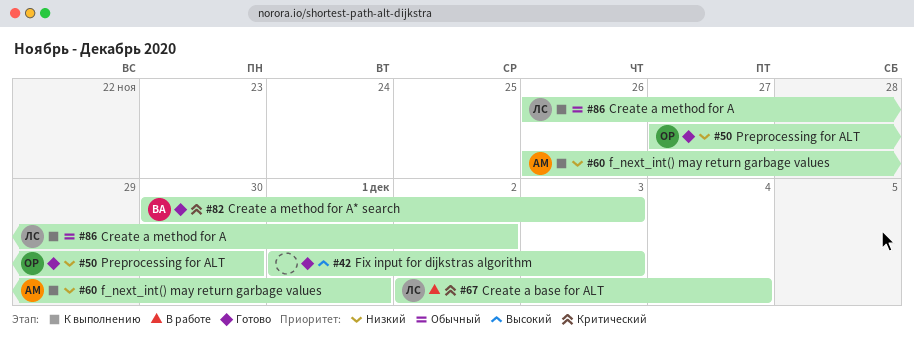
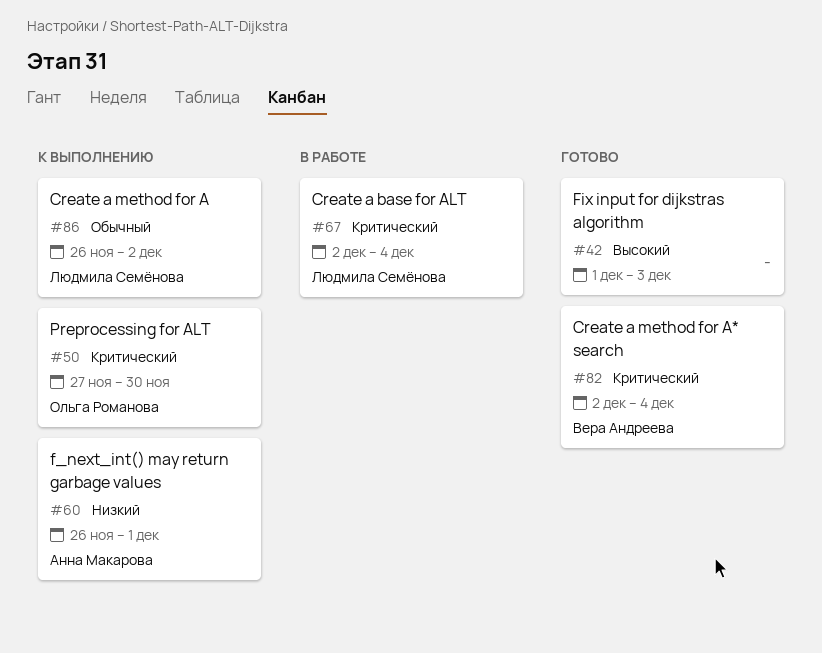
#50, status: Готово -> К выполнению
#50, priority: Низкий -> Критический
#82, start: Nov 30 -> Dec 2
#82, due: Dec 3 -> Dec 4

